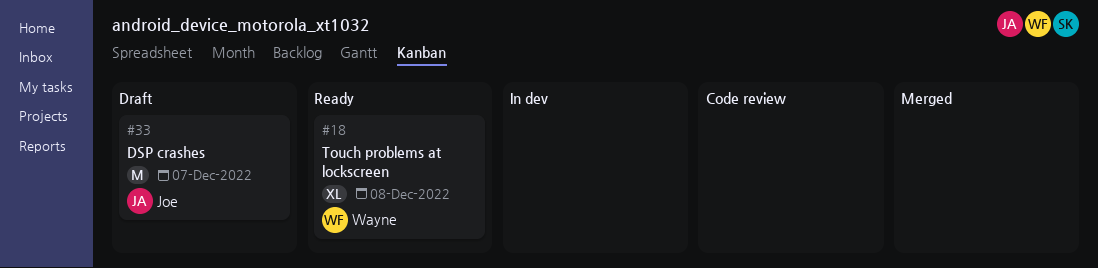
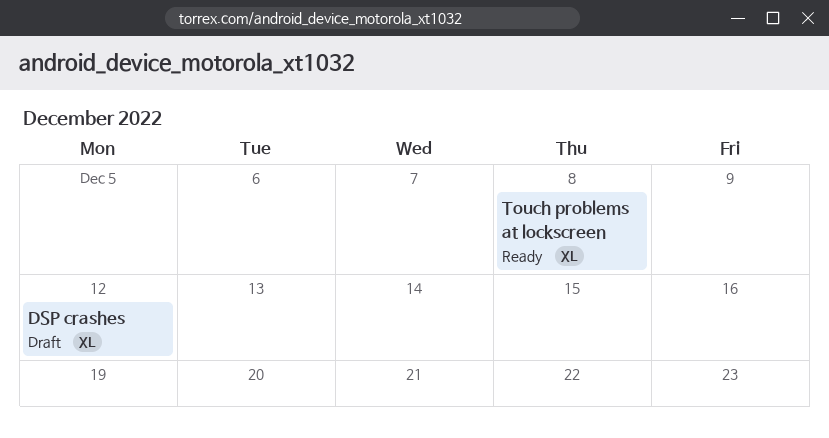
DSP crashes, estimate: M -> XL
DSP crashes, due: Dec 7 -> Dec 12

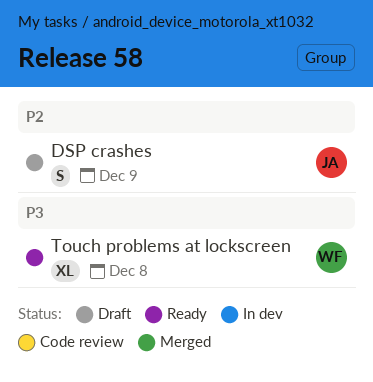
DSP crashes, estimate: XL -> S
DSP crashes, due: Dec 12 -> Dec 9

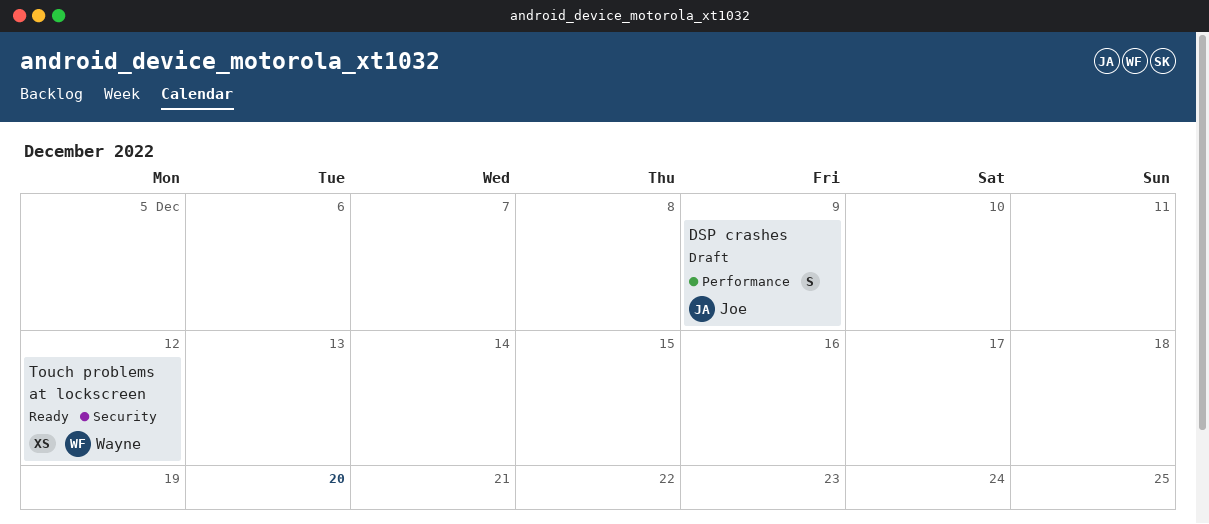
Touch problems at lockscreen, estimate: XL -> XS
Touch problems at lockscreen, due: Dec 8 -> Dec 12

